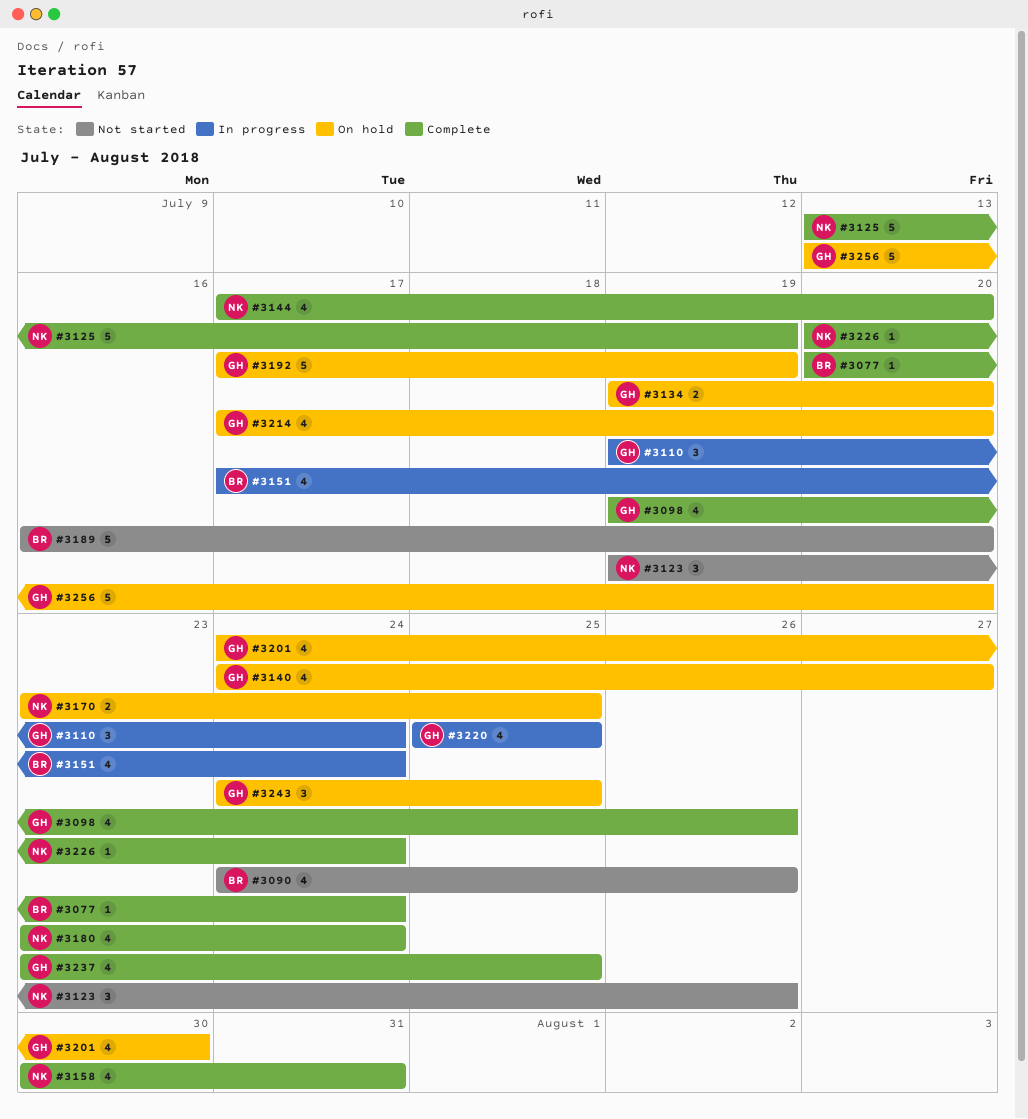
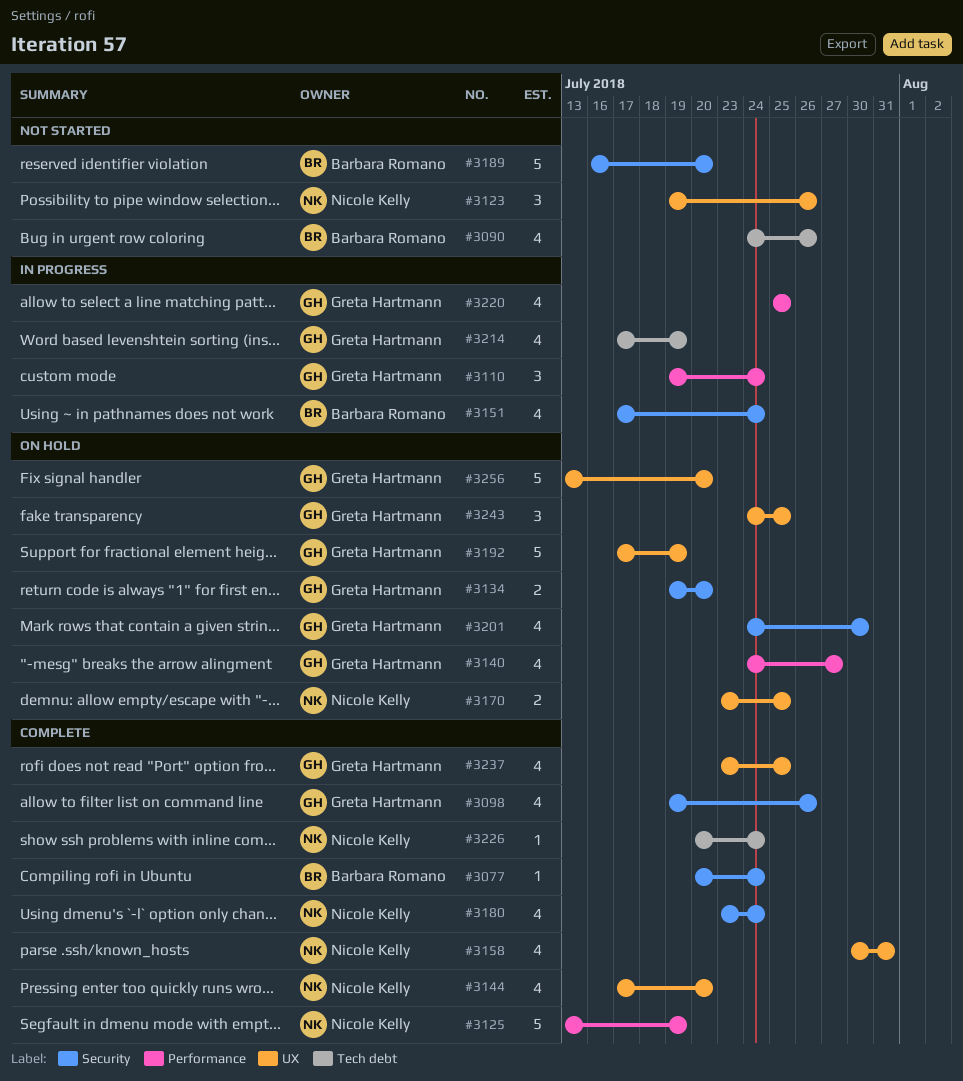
#3214, status: On hold -> In progress
#3214, due: Jul 20 -> Jul 19

